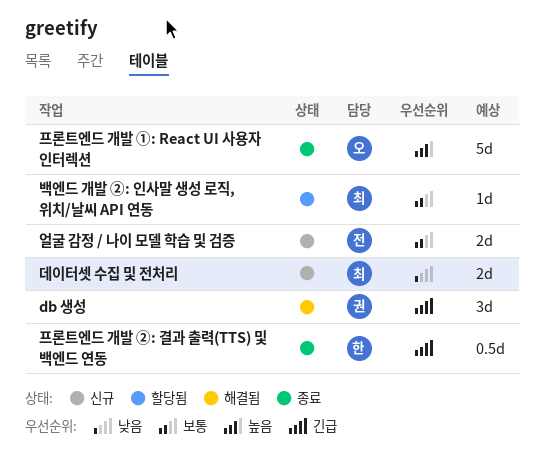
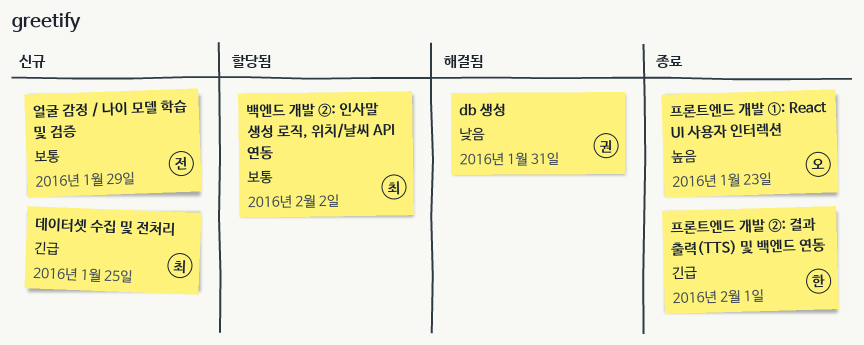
db 생성, priority: 긴급 -> 낮음
데이터셋 수집 및 전처리, priority: 낮음 -> 긴급

